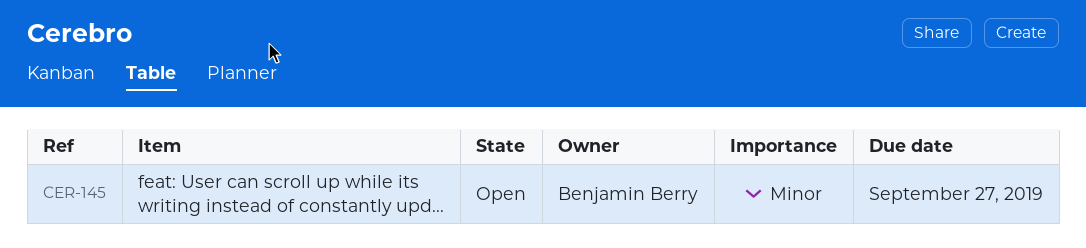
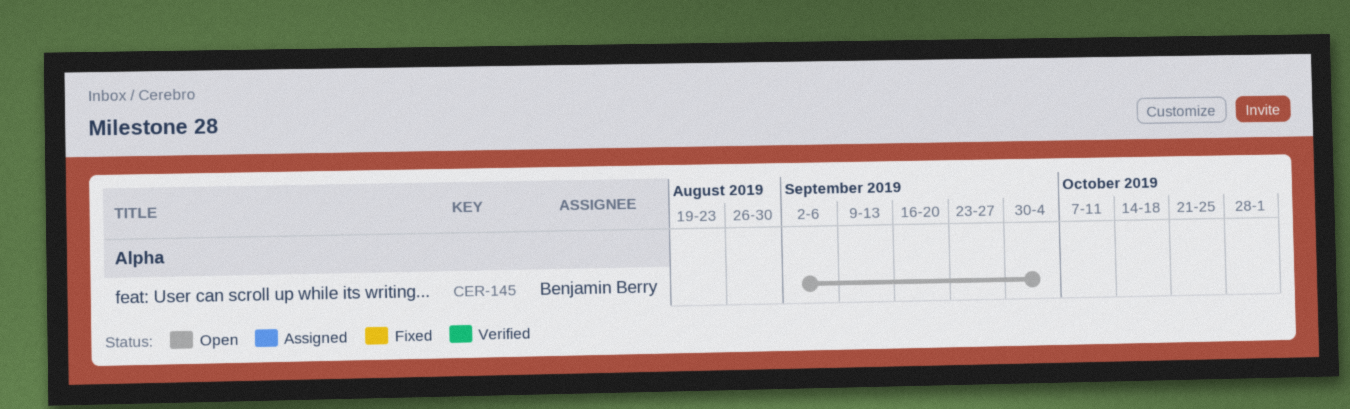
CER-145, due: Sep 27 -> Oct 4

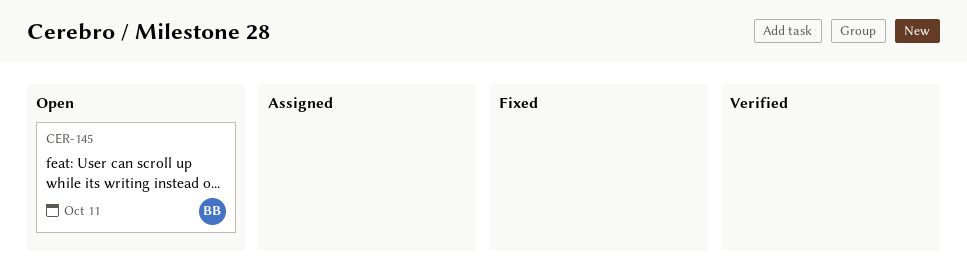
CER-145, due: Oct 4 -> Oct 11

